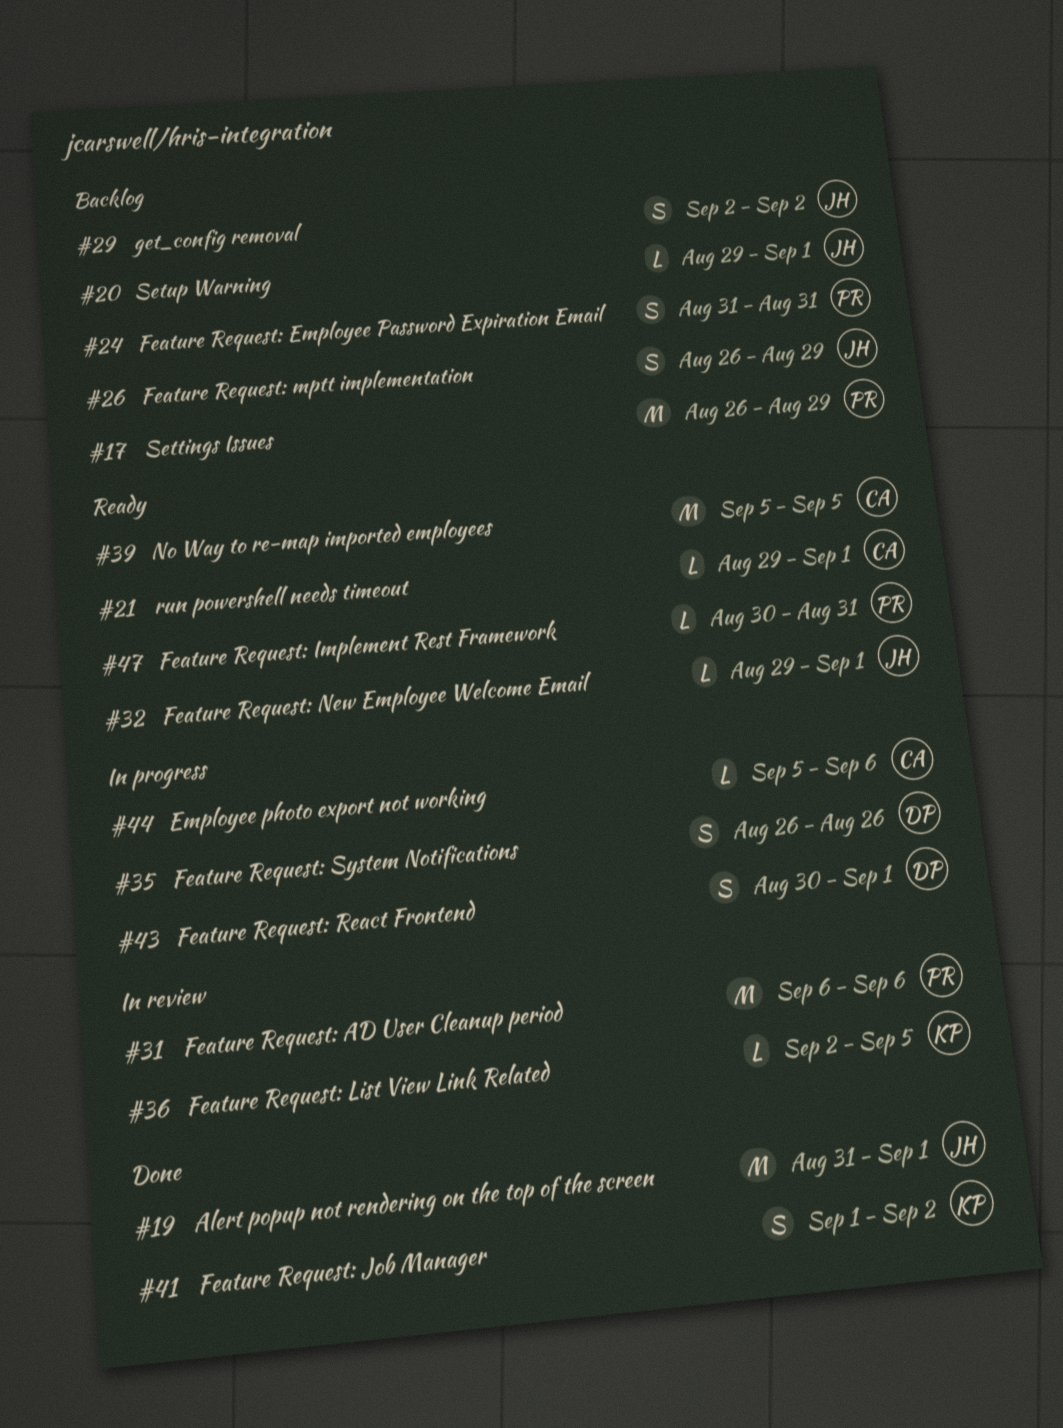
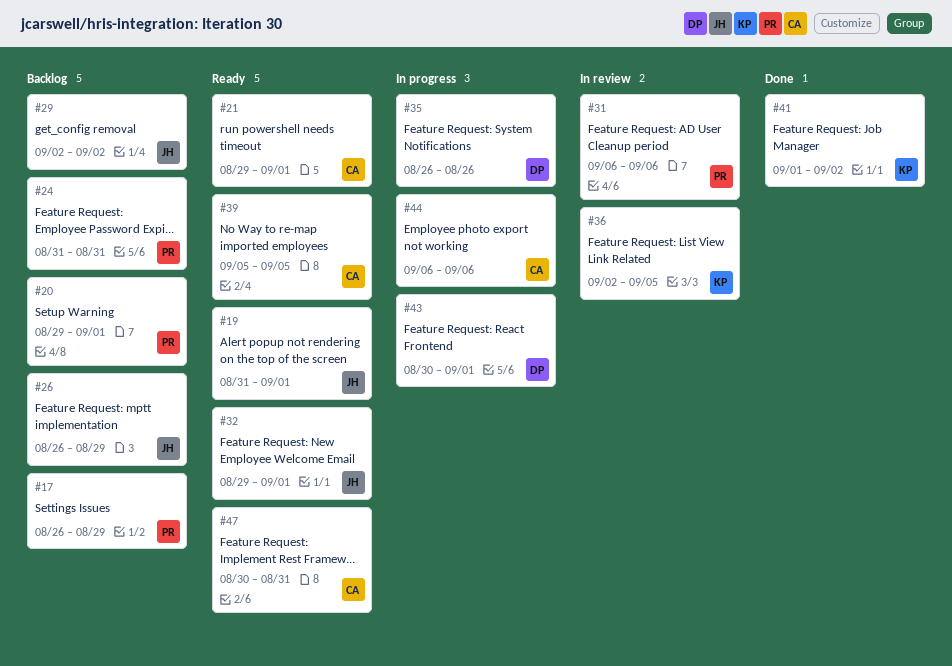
#19, status: Done -> Ready
#20, owner: JH -> PR
#44, start: Sep 5 -> Sep 6
#47, owner: PR -> CA

